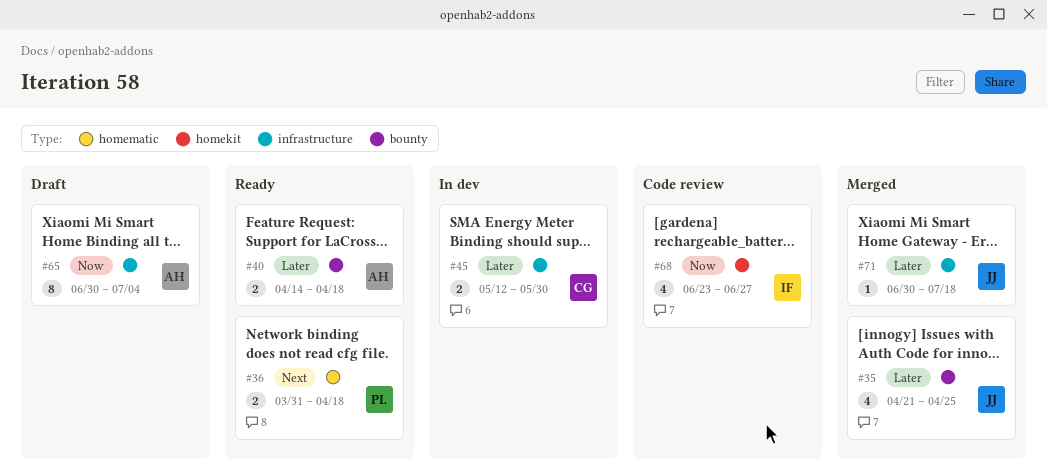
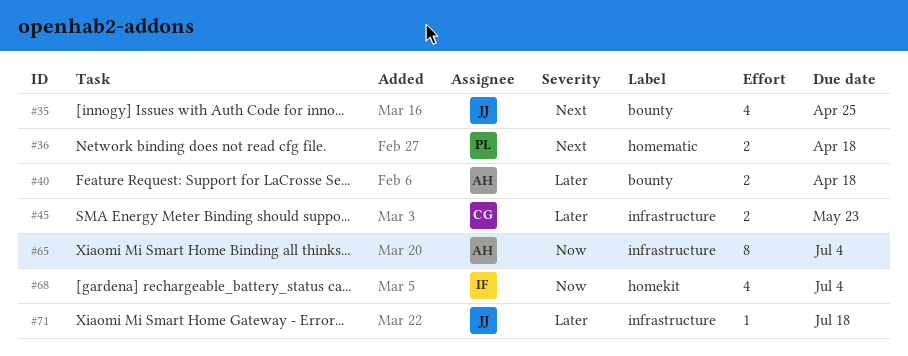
#35, priority: Later -> Next
#45, due: May 30 -> May 23
#68, due: Jun 27 -> Jul 4

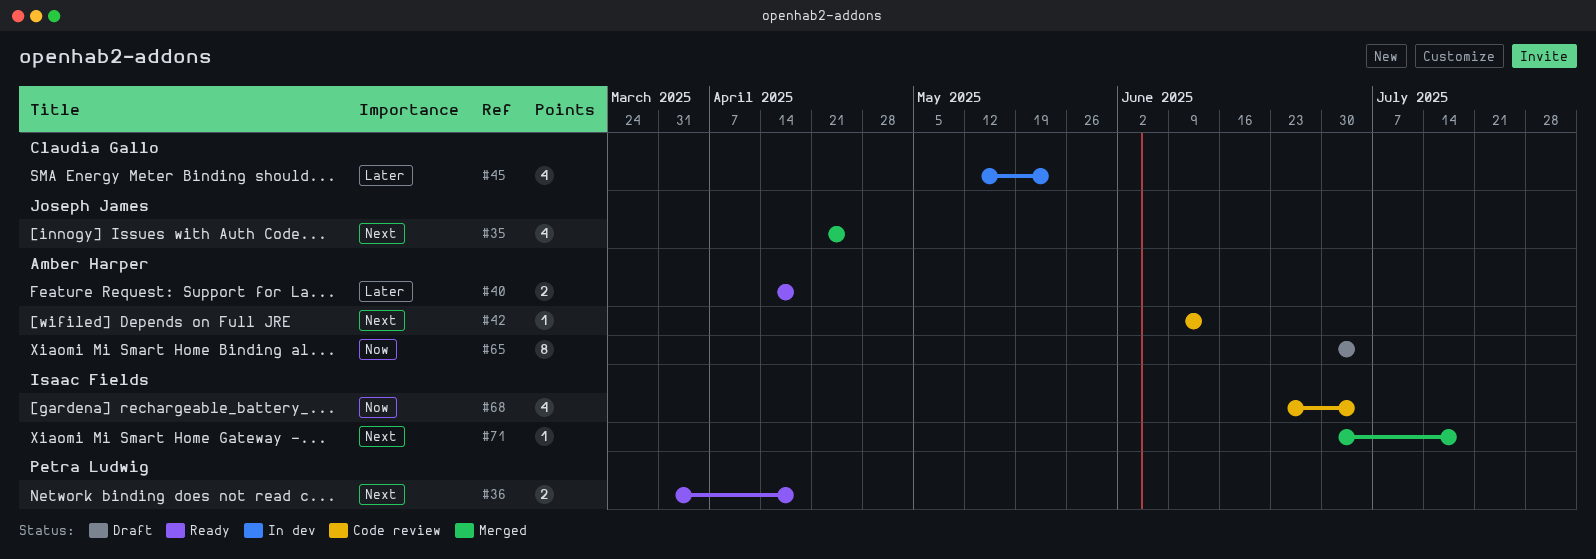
#42: none -> present
#45, estimate: 2 -> 4
#71, owner: Joseph James -> Isaac Fields
#71, priority: Later -> Next

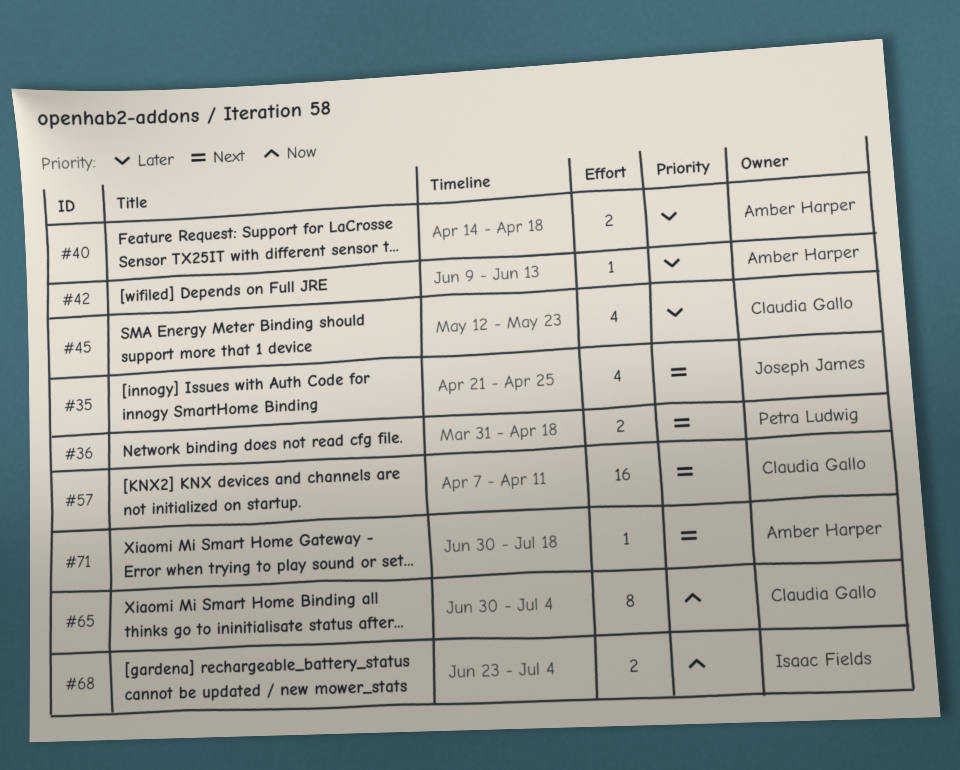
#42, priority: Next -> Later
#57: none -> present
#65, owner: Amber Harper -> Claudia Gallo
#68, estimate: 4 -> 2
#71, owner: Isaac Fields -> Amber Harper

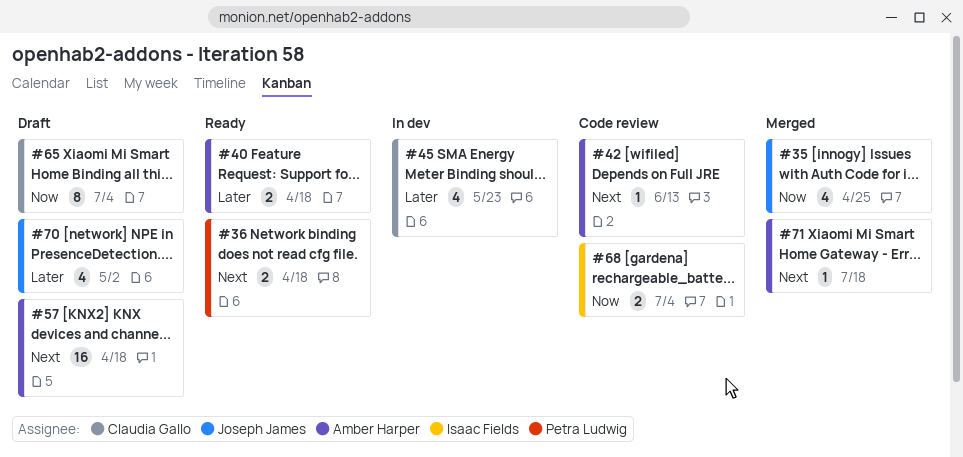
#35, priority: Next -> Now
#42, priority: Later -> Next
#57, owner: Claudia Gallo -> Amber Harper
#57, due: Apr 11 -> Apr 18
#70: none -> present

